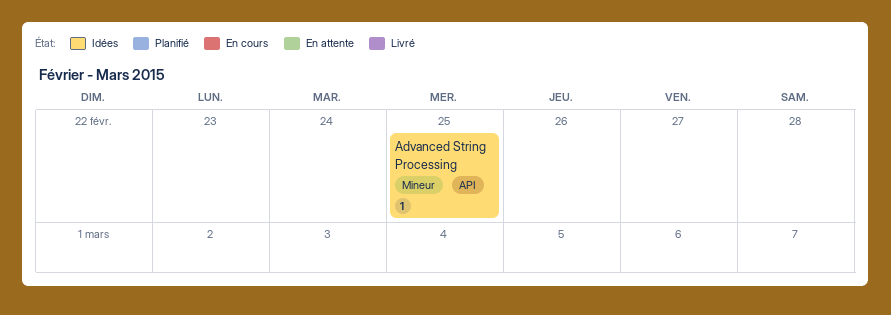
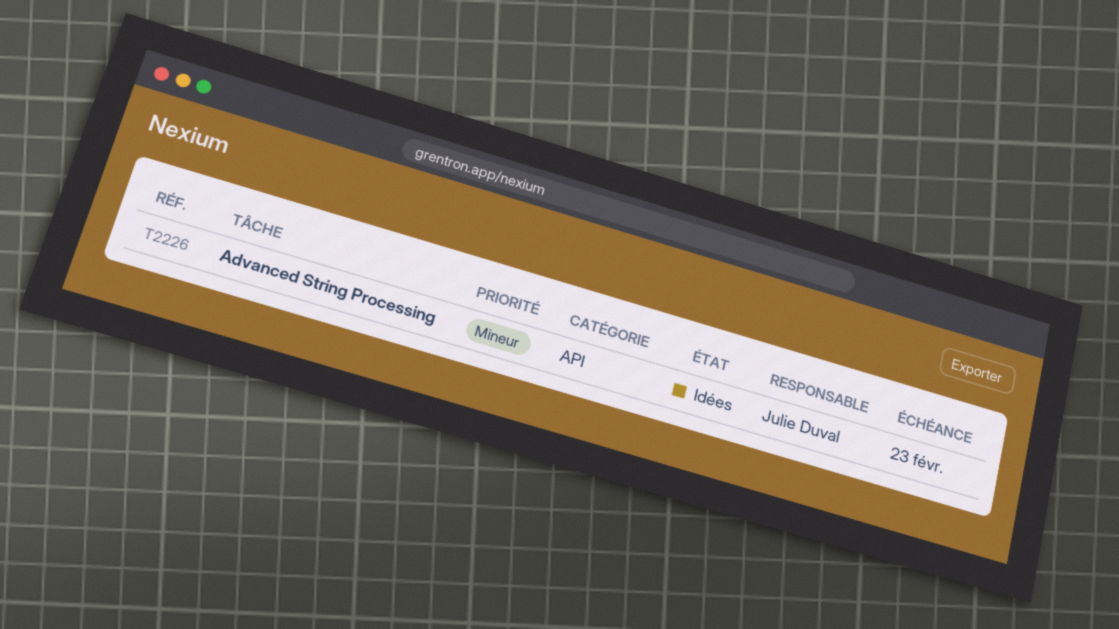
Advanced String Processing, due: Feb 25 -> Feb 23

